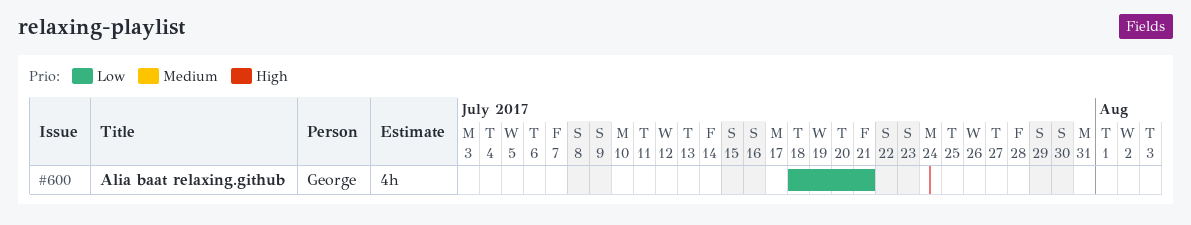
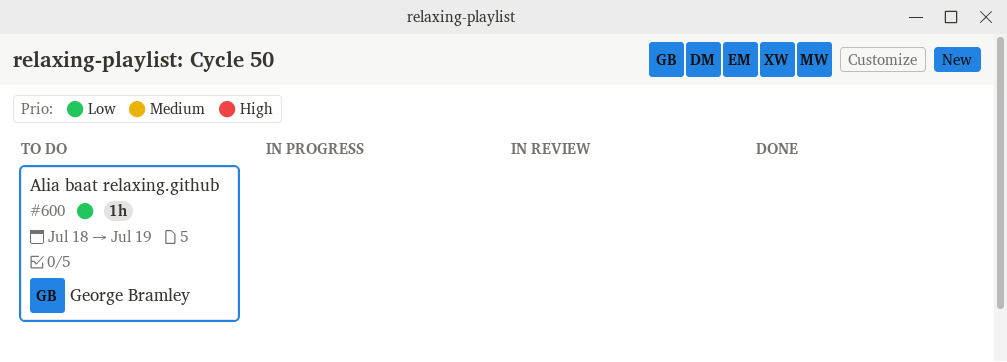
#600, estimate: 4h -> 1h
#600, due: Jul 21 -> Jul 19

